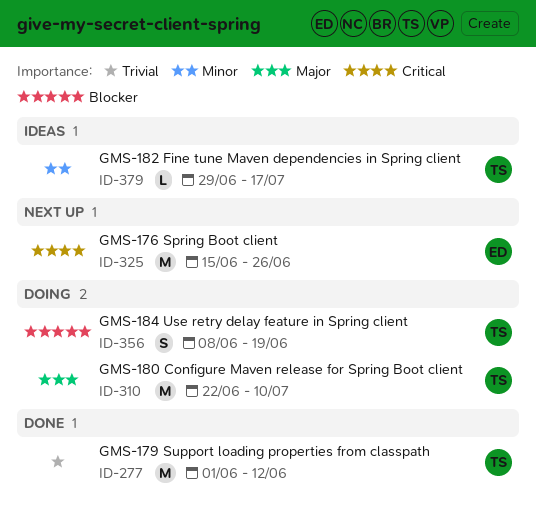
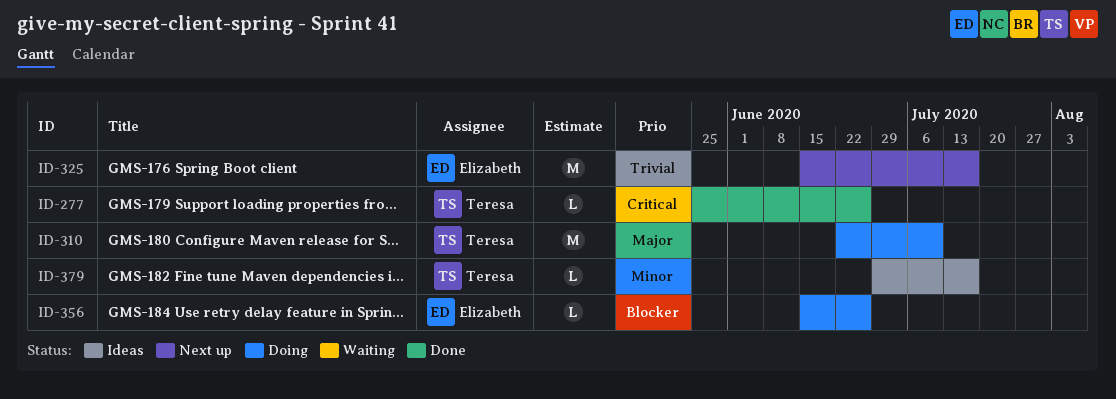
ID-277, priority: Trivial -> Critical
ID-277, estimate: M -> L
ID-277, start: Jun 1 -> May 25
ID-277, due: Jun 12 -> Jun 26
ID-325, priority: Critical -> Trivial
ID-325, due: Jun 26 -> Jul 17
ID-356, owner: Teresa -> Elizabeth
ID-356, estimate: S -> L
ID-356, start: Jun 8 -> Jun 15
ID-356, due: Jun 19 -> Jun 26

